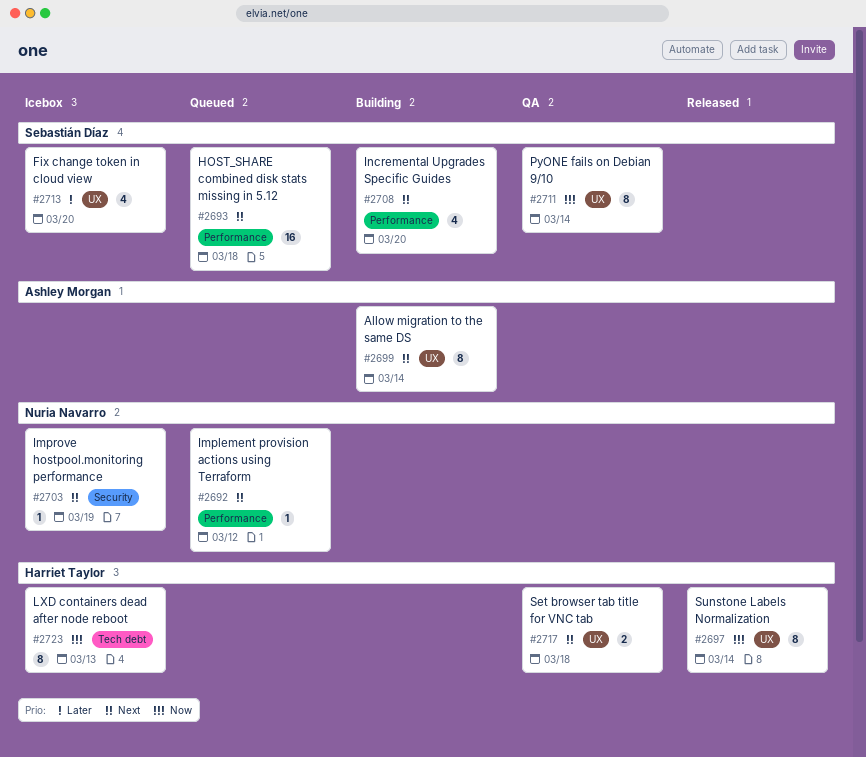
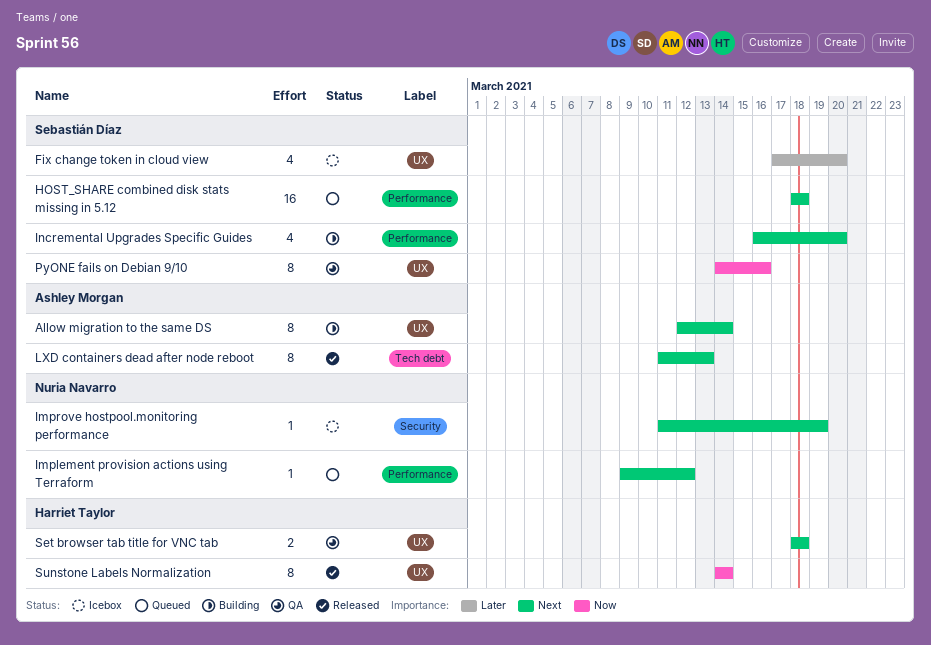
LXD containers dead after node reboot, status: Icebox -> Released
LXD containers dead after node reboot, owner: Harriet Taylor -> Ashley Morgan
LXD containers dead after node reboot, priority: Now -> Next
PyONE fails on Debian 9/10, due: Mar 14 -> Mar 16

